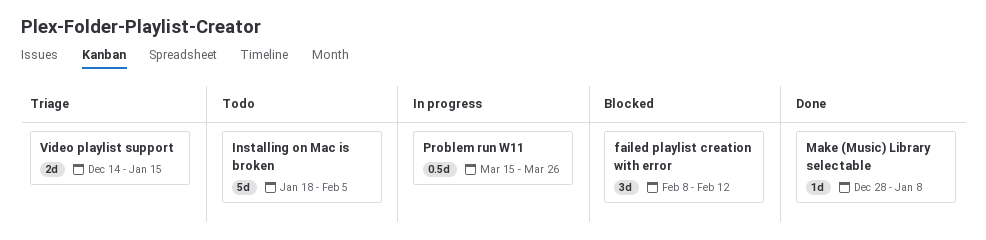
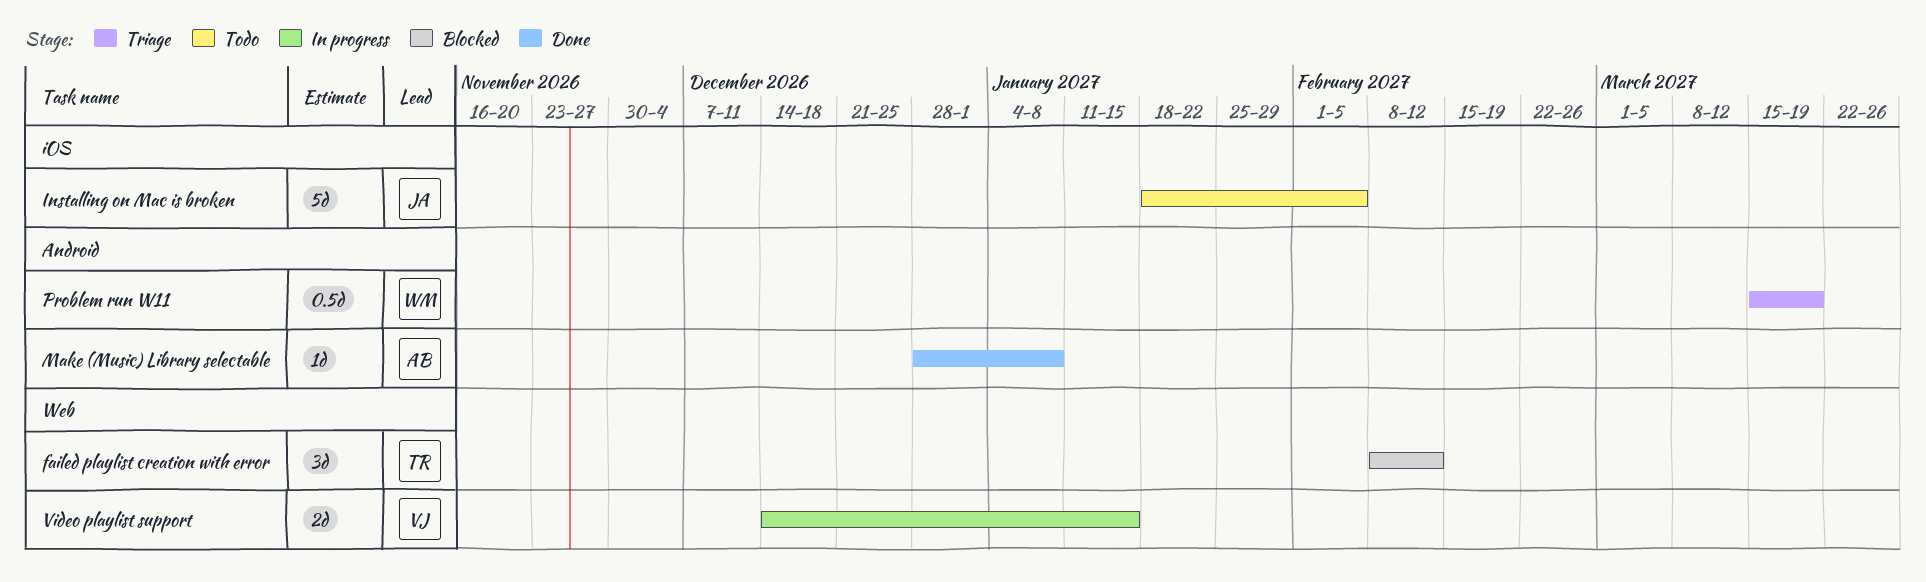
Problem run W11, status: In progress -> Triage
Problem run W11, due: Mar 26 -> Mar 19
Video playlist support, status: Triage -> In progress

